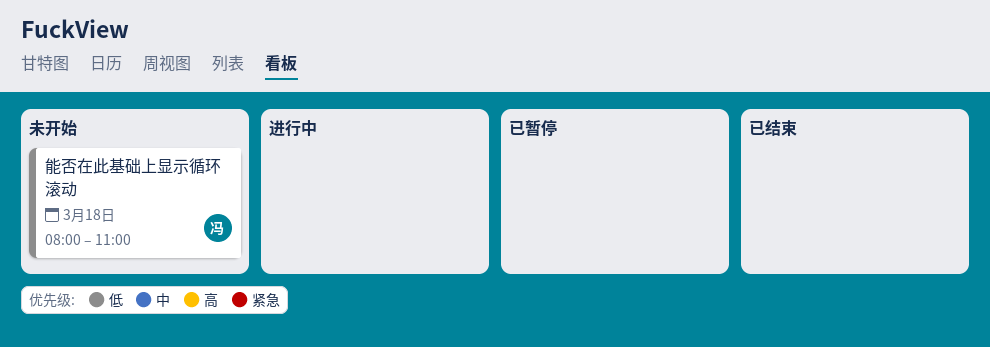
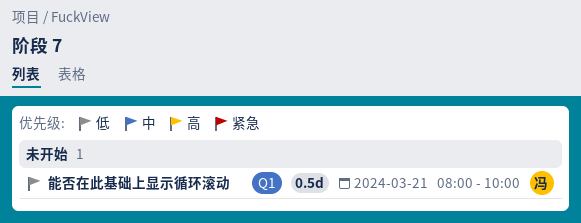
能否在此基础上显示循环滚动, day: Mar 18 -> Mar 21
能否在此基础上显示循环滚动, ends: 11:00 -> 10:00

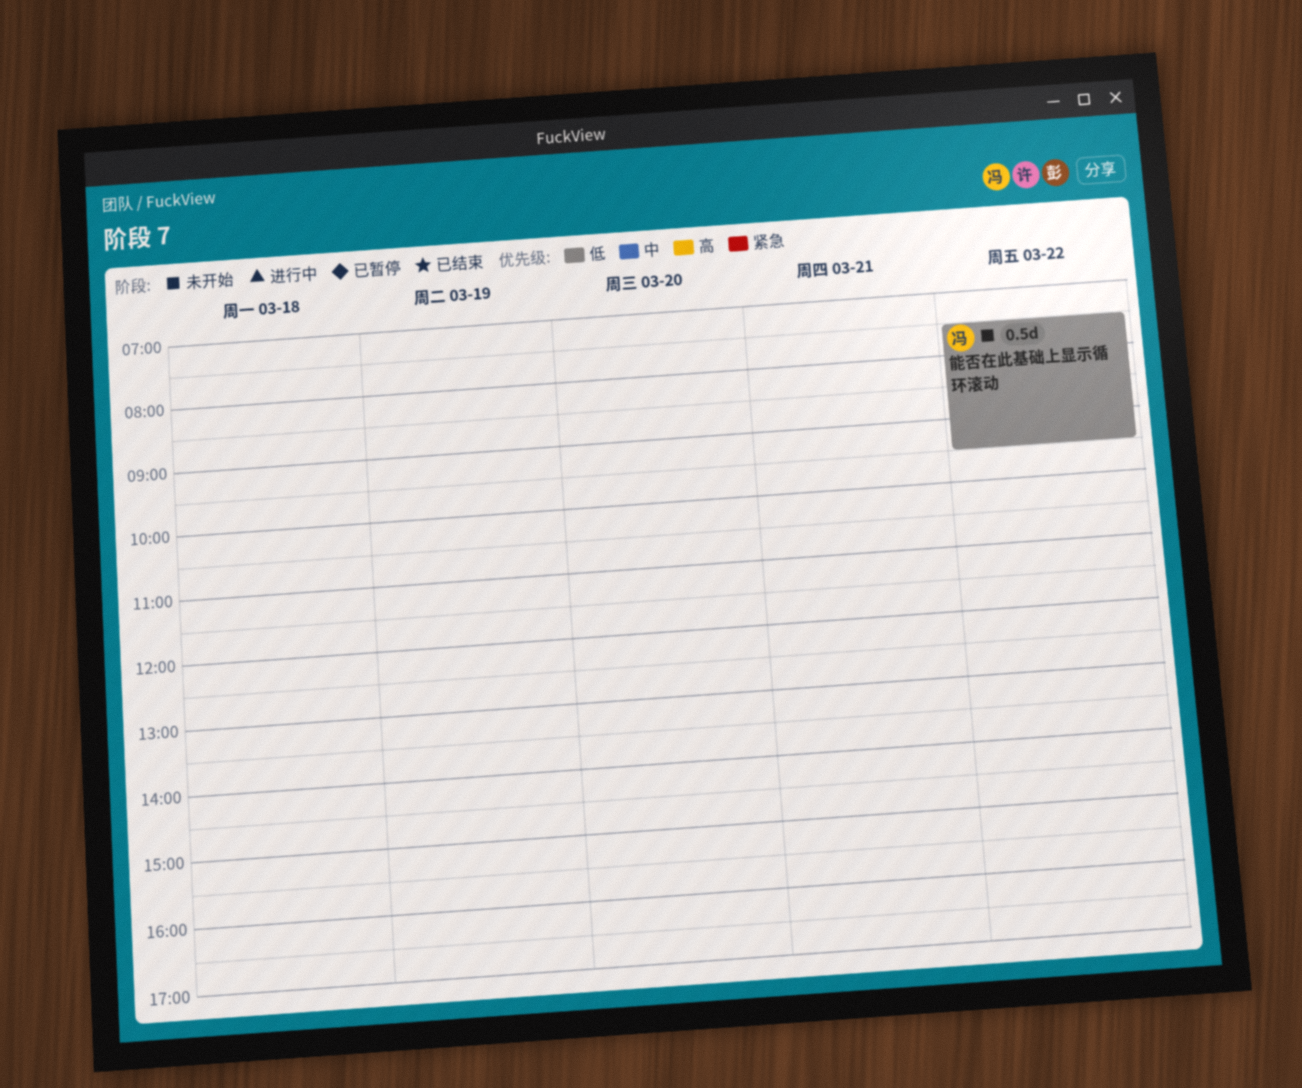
能否在此基础上显示循环滚动, day: Mar 21 -> Mar 22
能否在此基础上显示循环滚动, begins: 08:00 -> 07:30
能否在此基础上显示循环滚动, ends: 10:00 -> 09:30

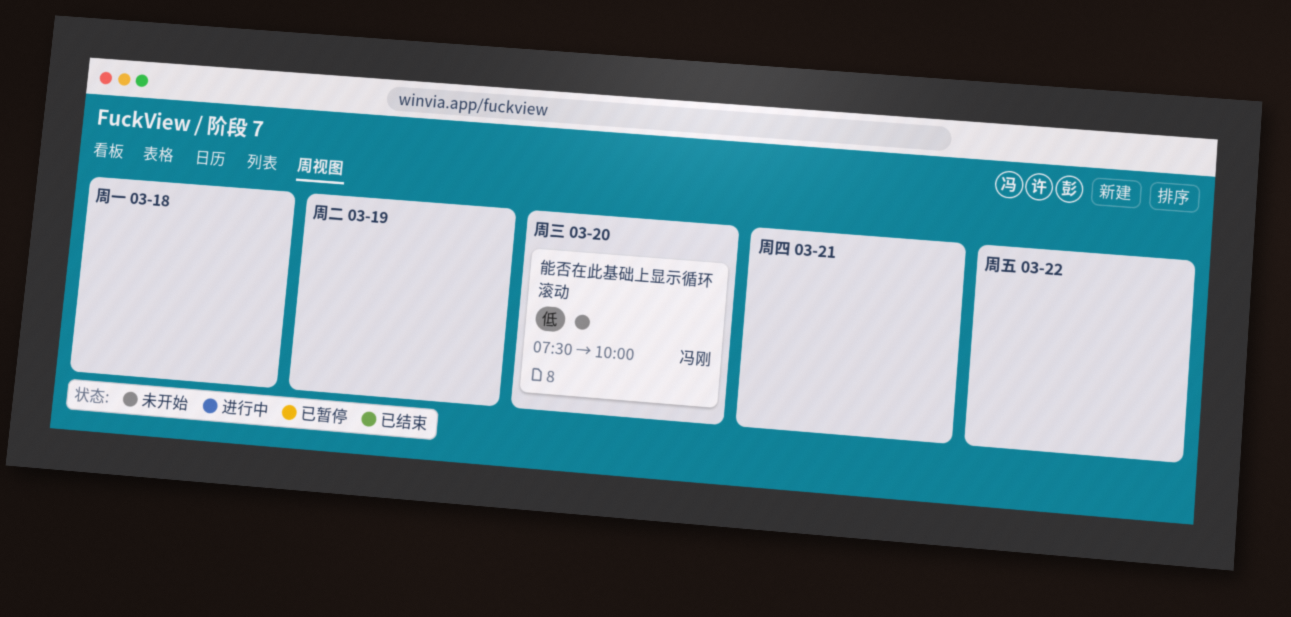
能否在此基础上显示循环滚动, day: Mar 22 -> Mar 20
能否在此基础上显示循环滚动, ends: 09:30 -> 10:00

